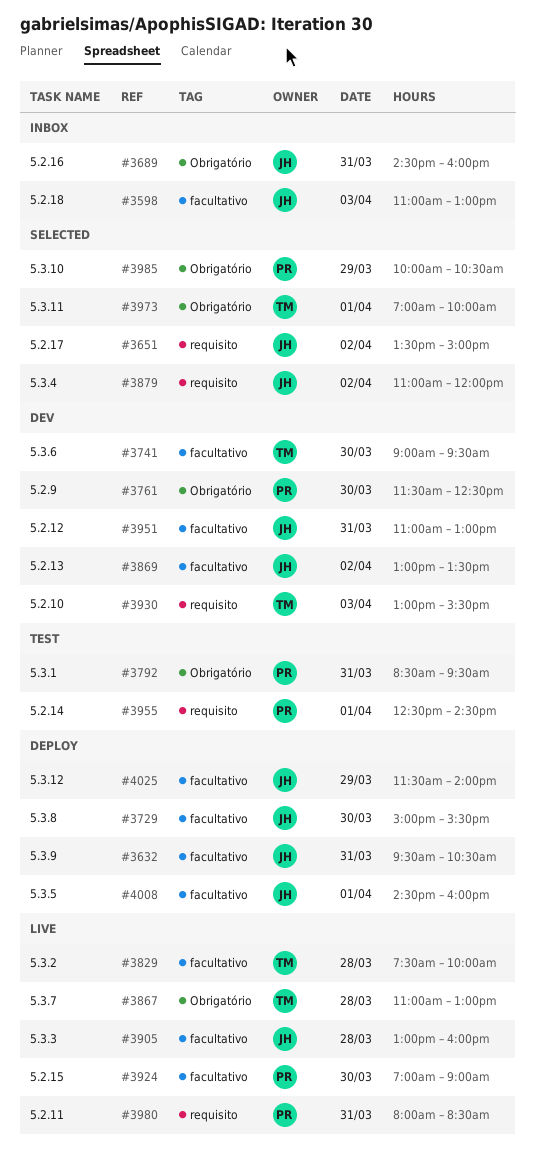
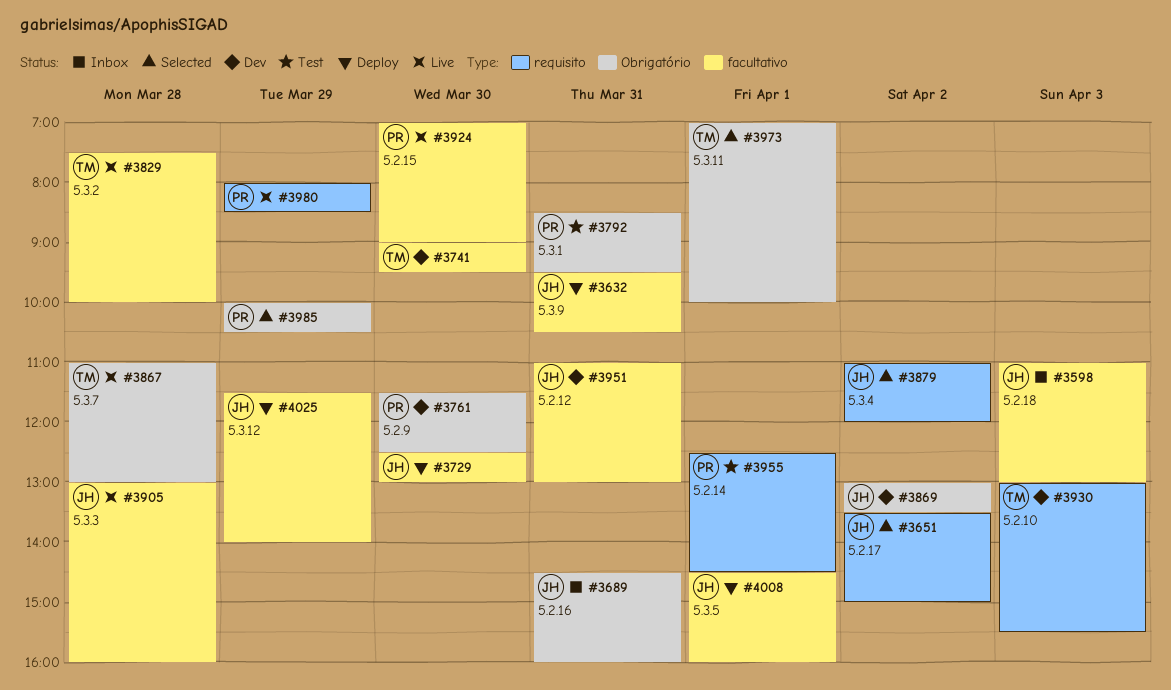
#3729, begins: 15:00 -> 12:30
#3729, ends: 15:30 -> 13:00
#3869, label: facultativo -> Obrigatório
#3980, day: Mar 31 -> Mar 29

